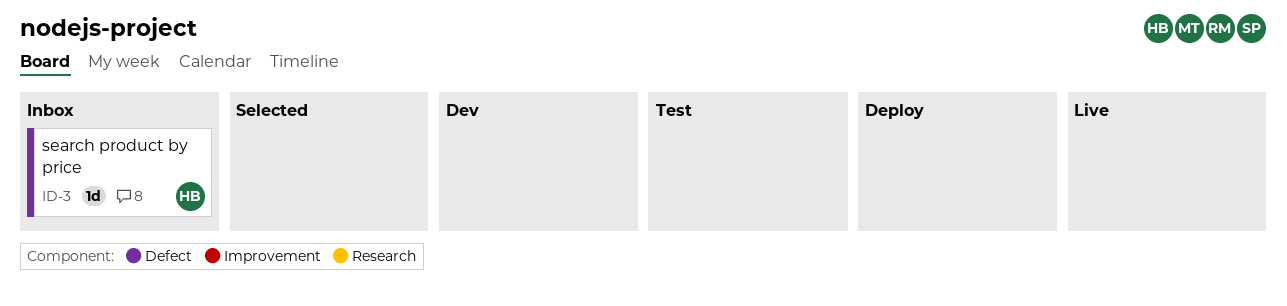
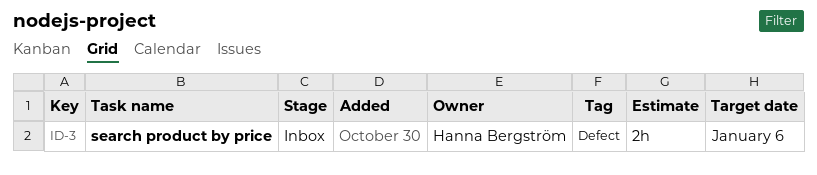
ID-3, estimate: 1d -> 2h

